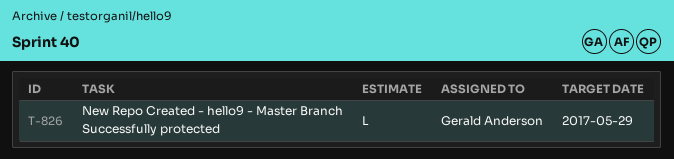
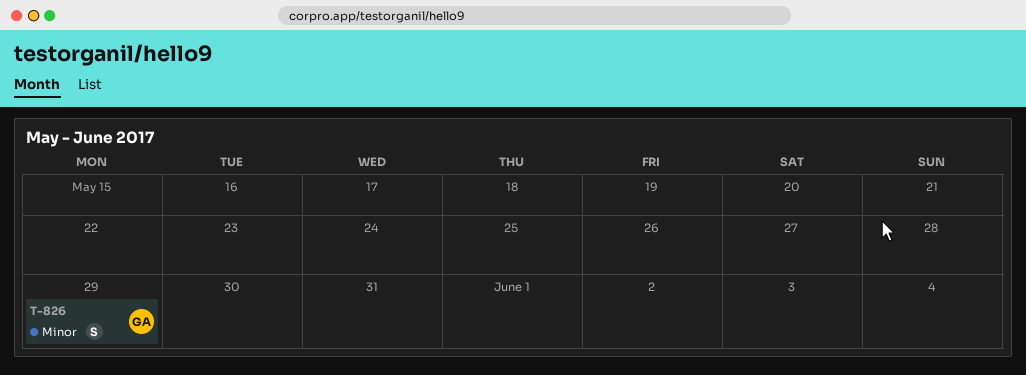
T-826, estimate: L -> S

